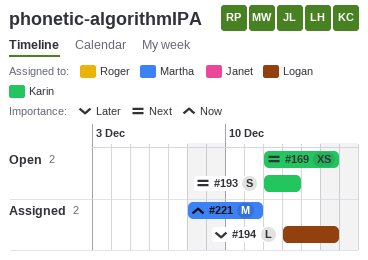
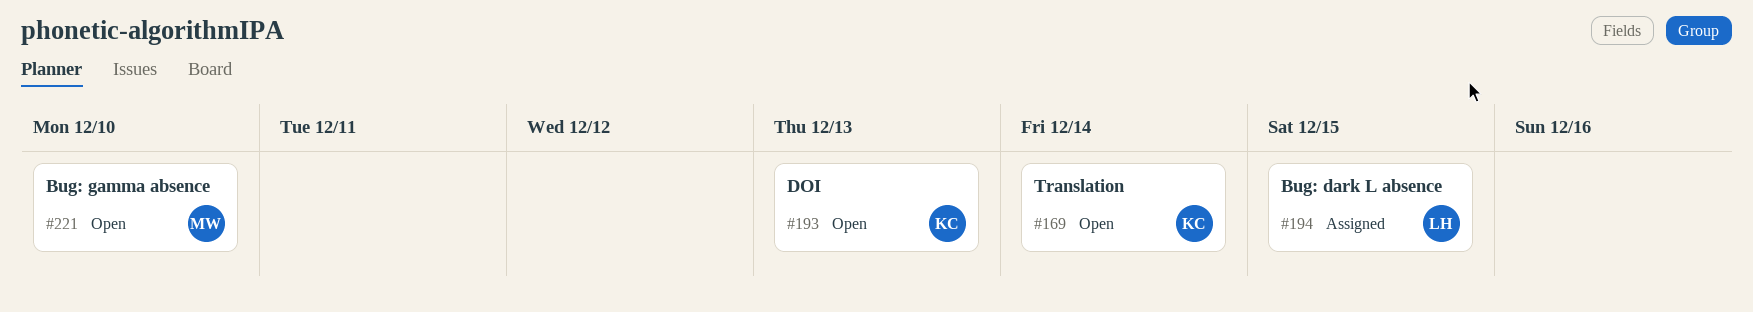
#169, due: Dec 15 -> Dec 14
#221, status: Assigned -> Open
#221, due: Dec 11 -> Dec 10

